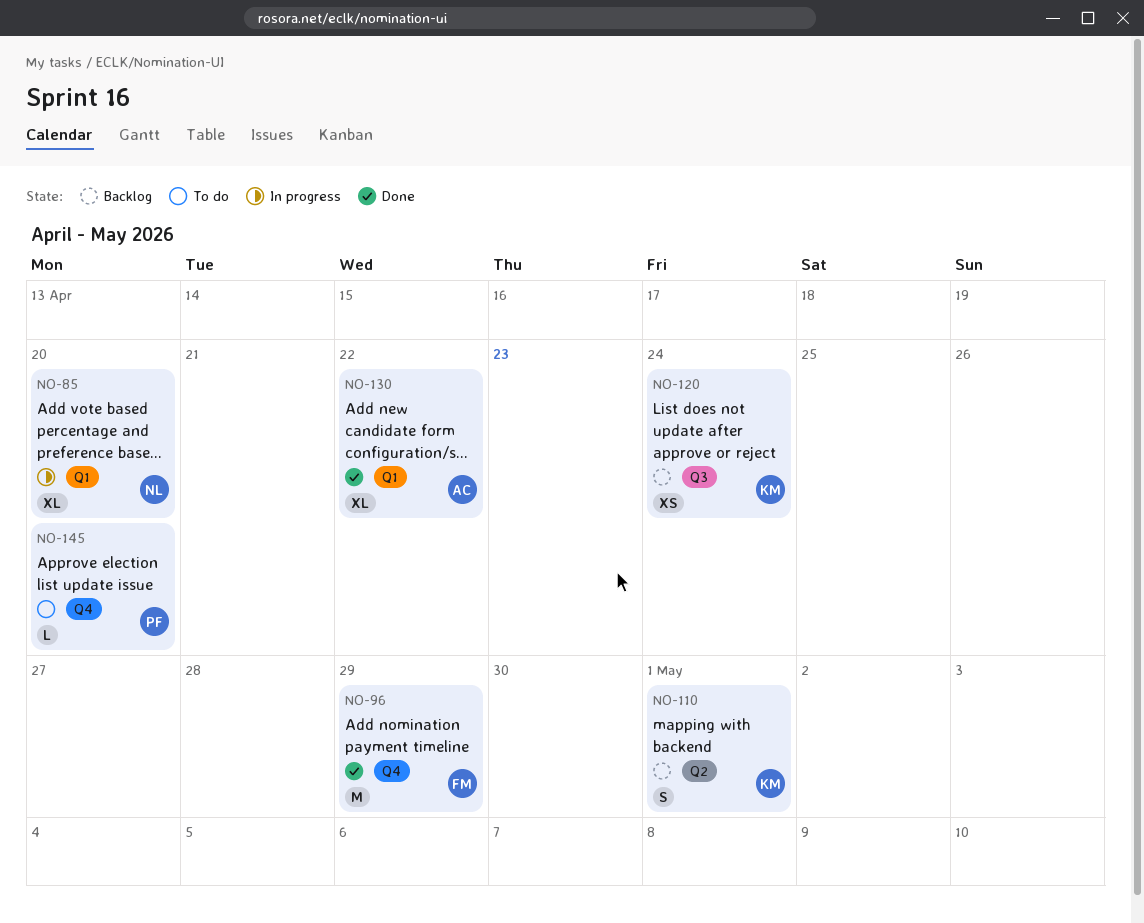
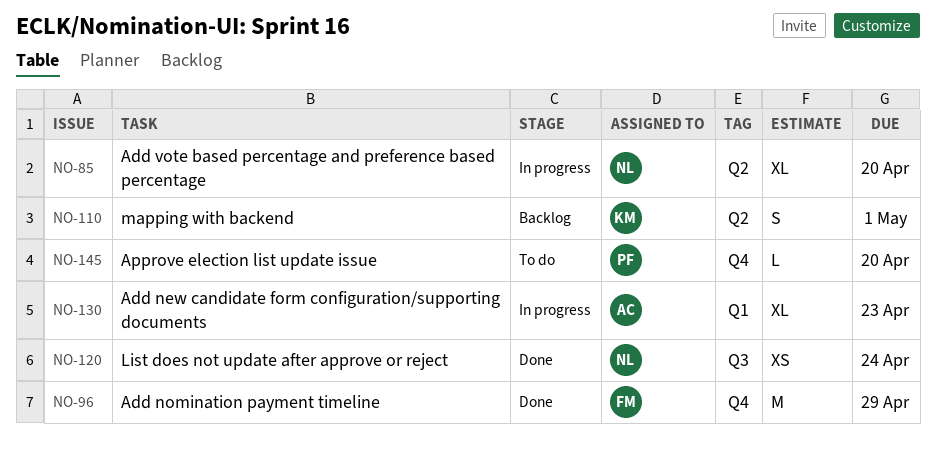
NO-85, label: Q1 -> Q2
NO-120, status: Backlog -> Done
NO-120, owner: KM -> NL
NO-130, status: Done -> In progress
NO-130, due: Apr 22 -> Apr 23

